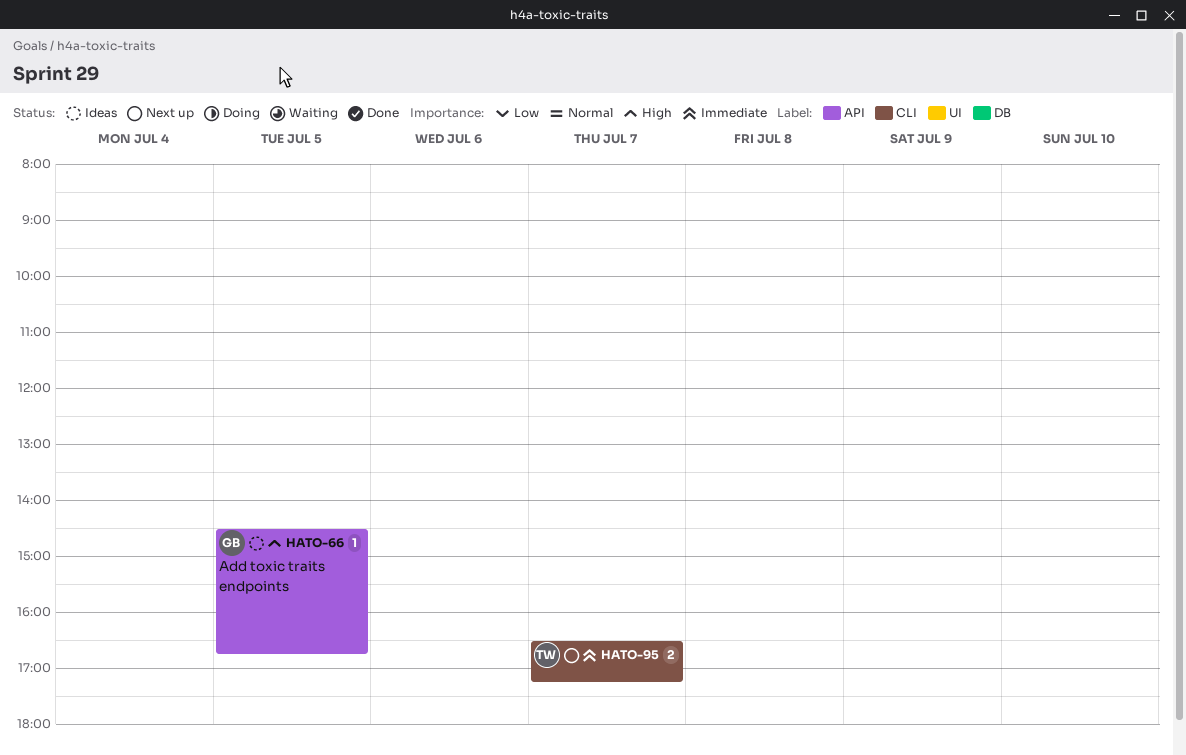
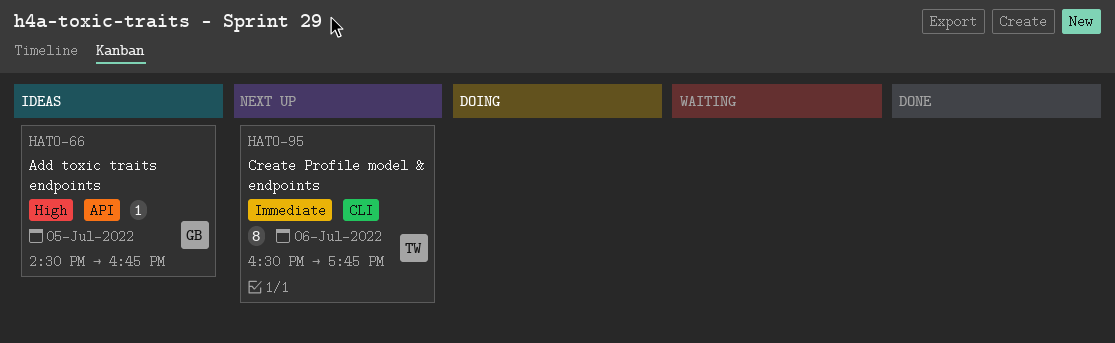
HATO-95, estimate: 2 -> 8
HATO-95, day: Jul 7 -> Jul 6
HATO-95, ends: 17:15 -> 17:45

